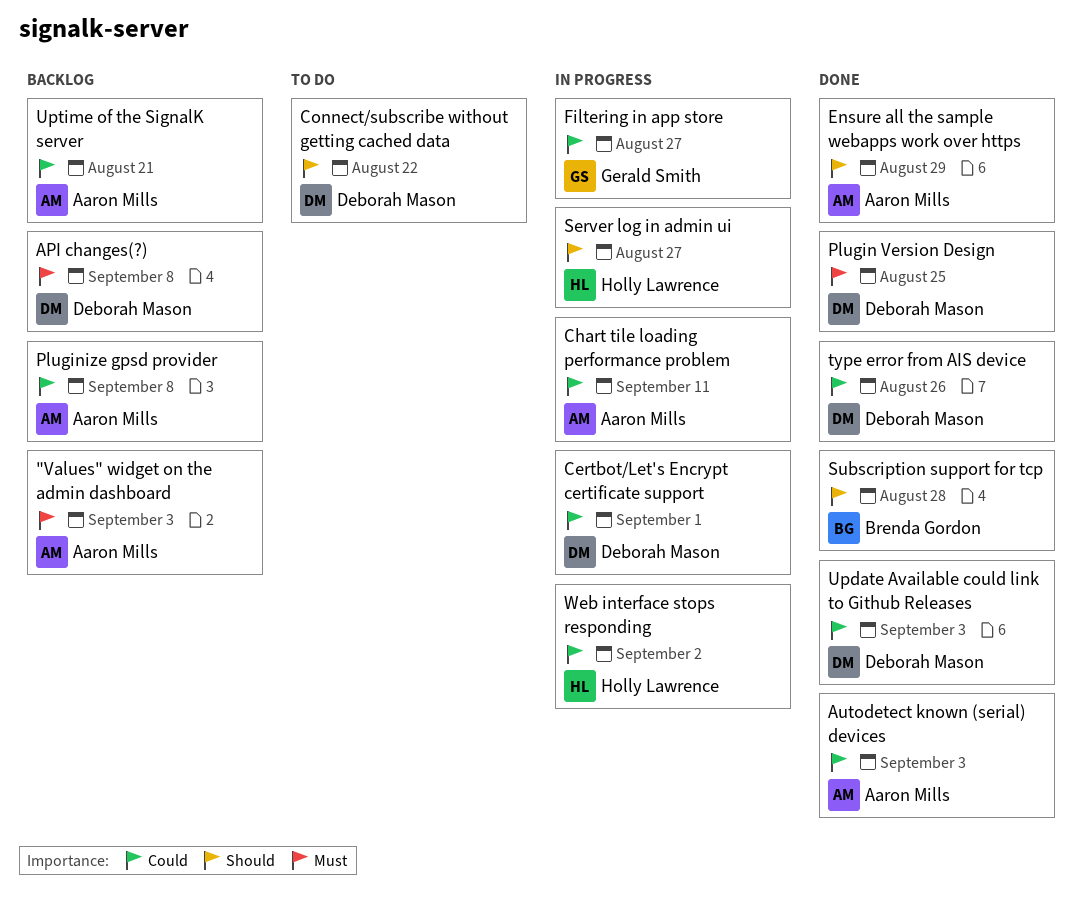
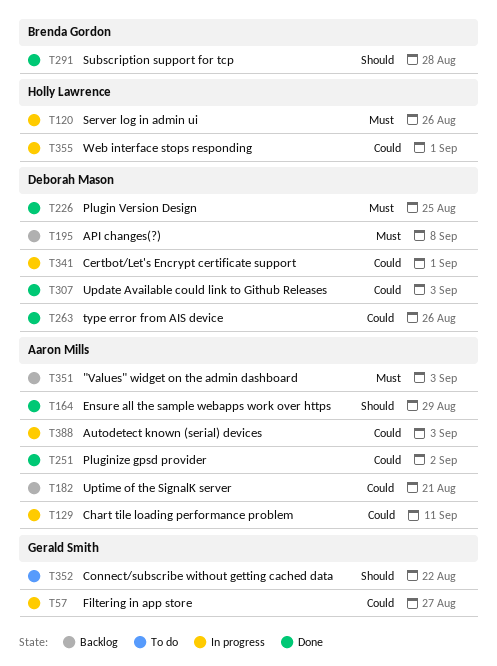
Autodetect known (serial) devices, status: Done -> In progress
Connect/subscribe without getting cached data, owner: Deborah Mason -> Gerald Smith
Pluginize gpsd provider, status: Backlog -> Done
Pluginize gpsd provider, due: Sep 8 -> Sep 2
Server log in admin ui, priority: Should -> Must
Server log in admin ui, due: Aug 27 -> Aug 26
Web interface stops responding, due: Sep 2 -> Sep 1

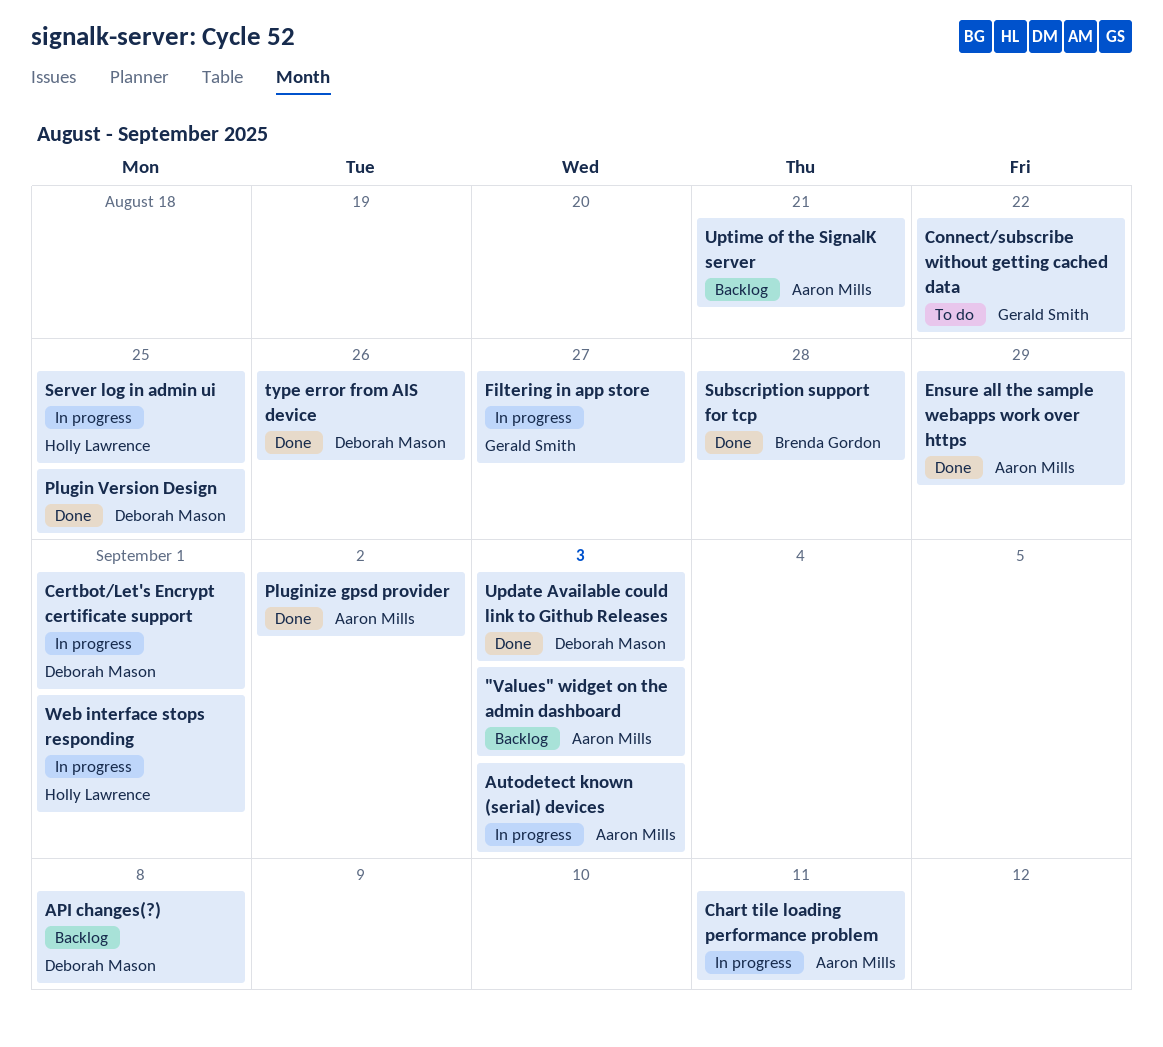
Server log in admin ui, due: Aug 26 -> Aug 25

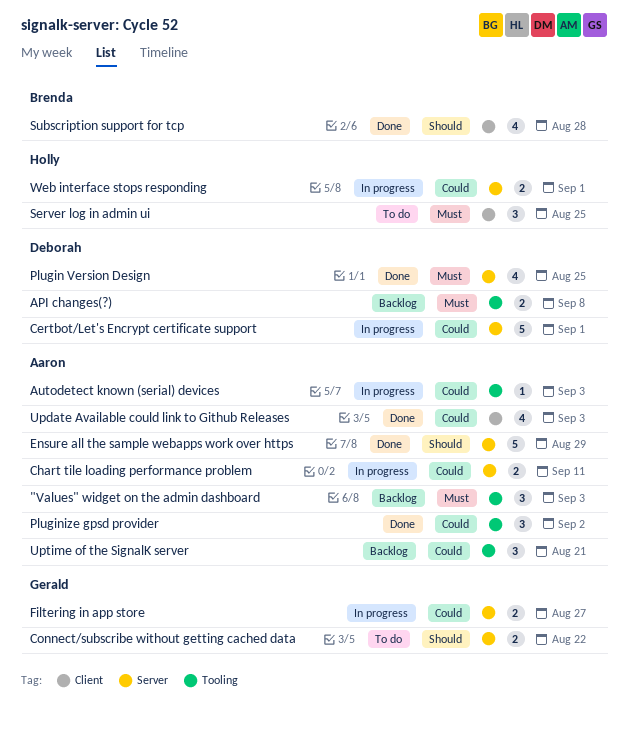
Server log in admin ui, status: In progress -> To do
type error from AIS device: present -> none
Update Available could link to Github Releases, owner: Deborah Mason -> Aaron Mills

